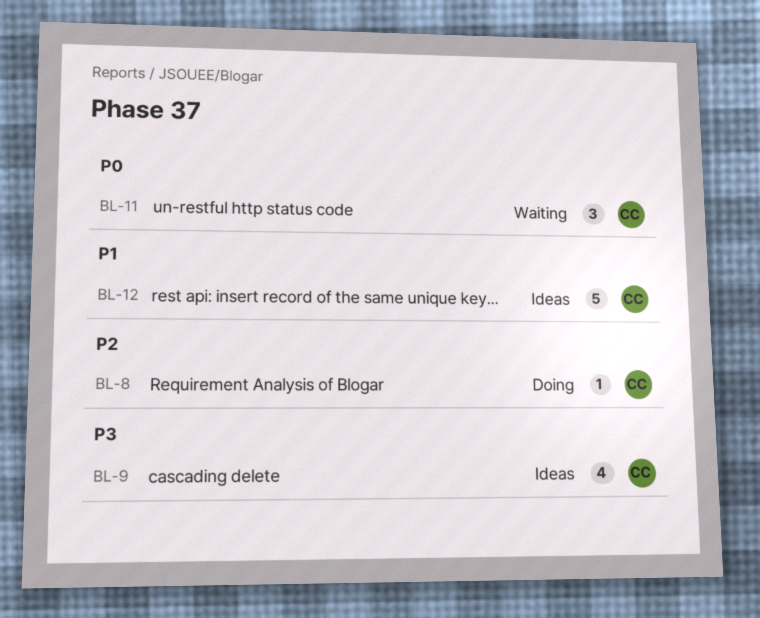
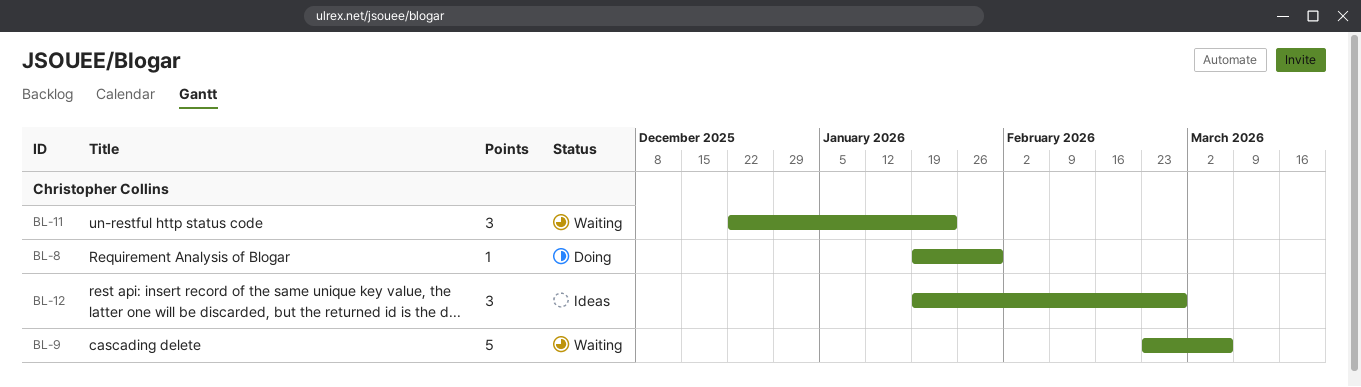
BL-9, status: Ideas -> Waiting
BL-9, estimate: 4 -> 5
BL-12, estimate: 5 -> 3

